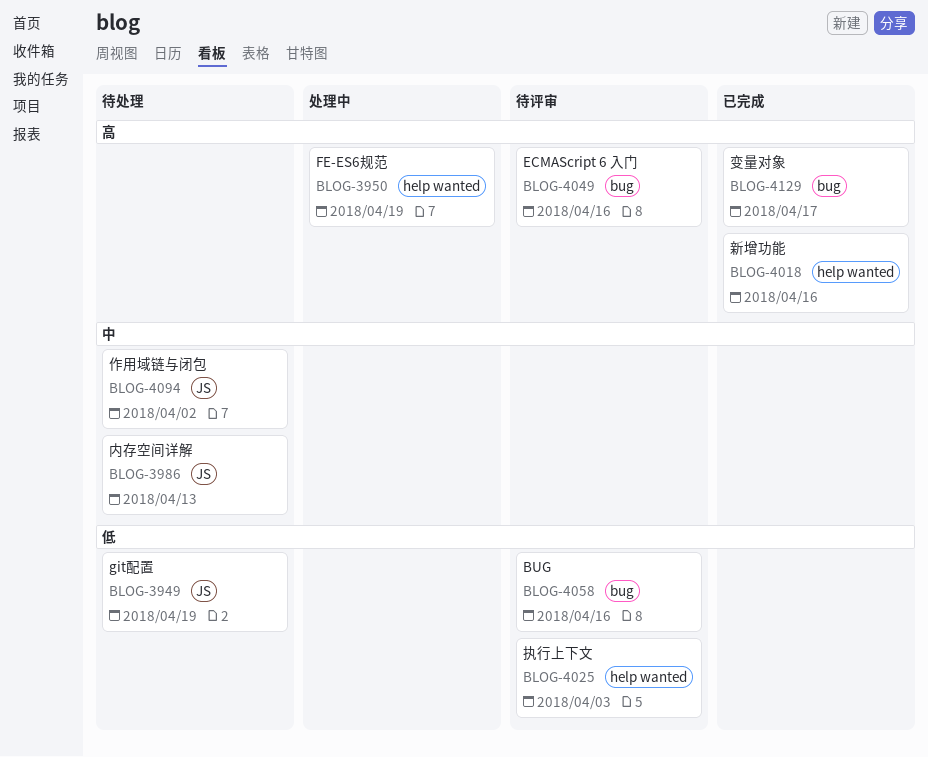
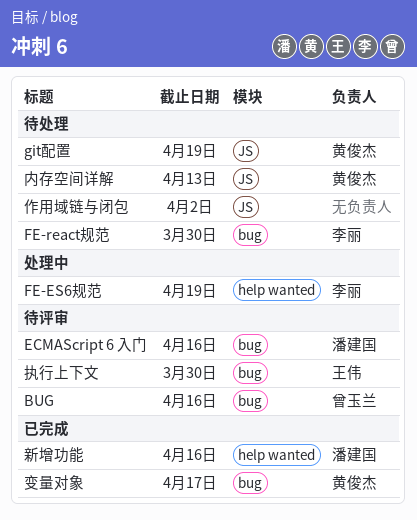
FE-react规范: none -> present
执行上下文, label: help wanted -> bug
执行上下文, due: Apr 3 -> Mar 30

